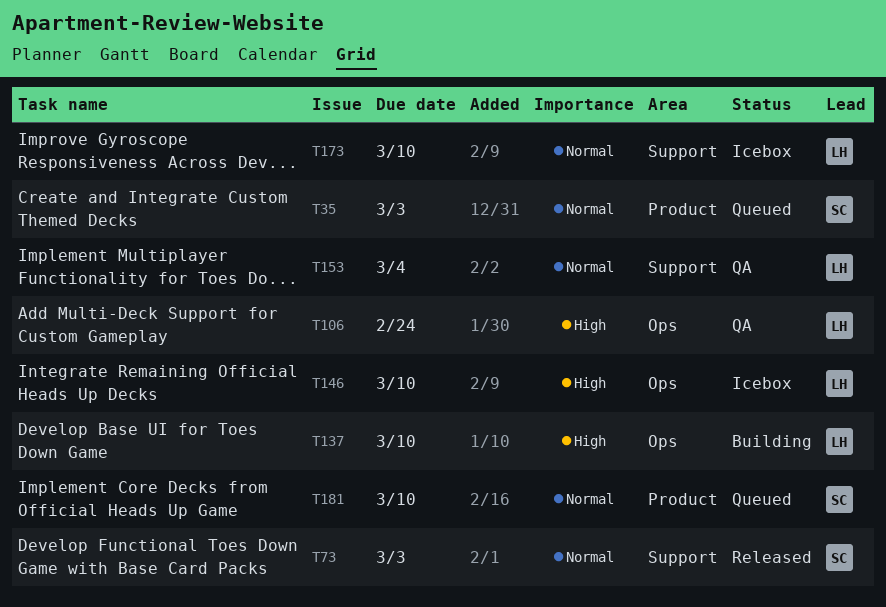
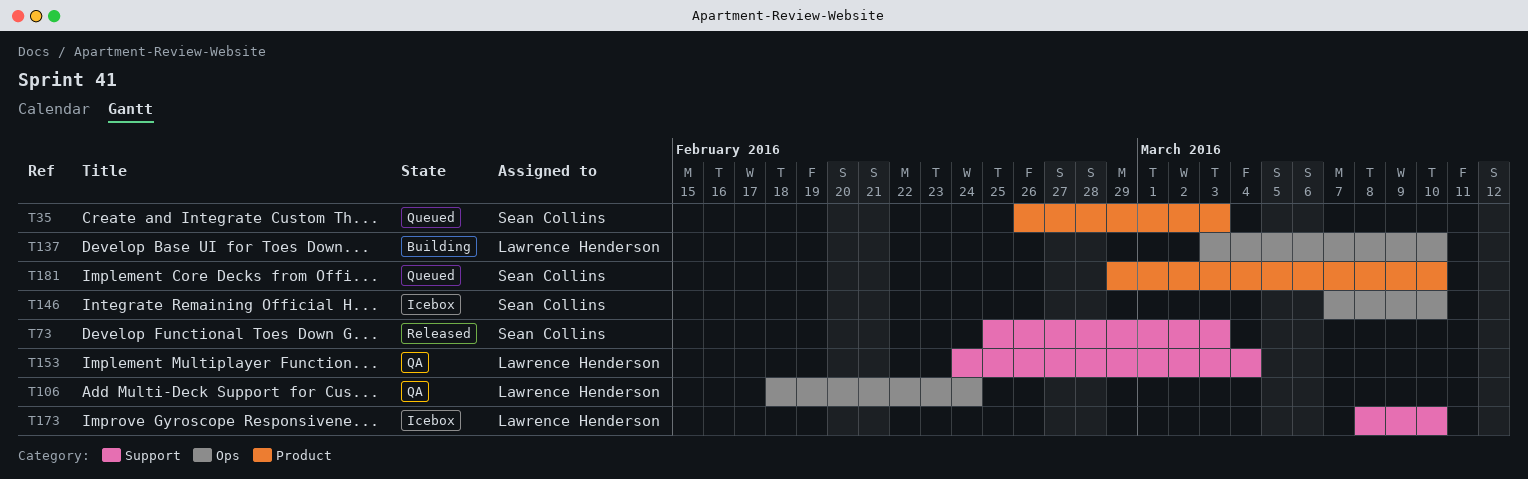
T146, owner: Lawrence Henderson -> Sean Collins

